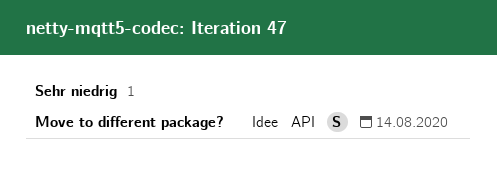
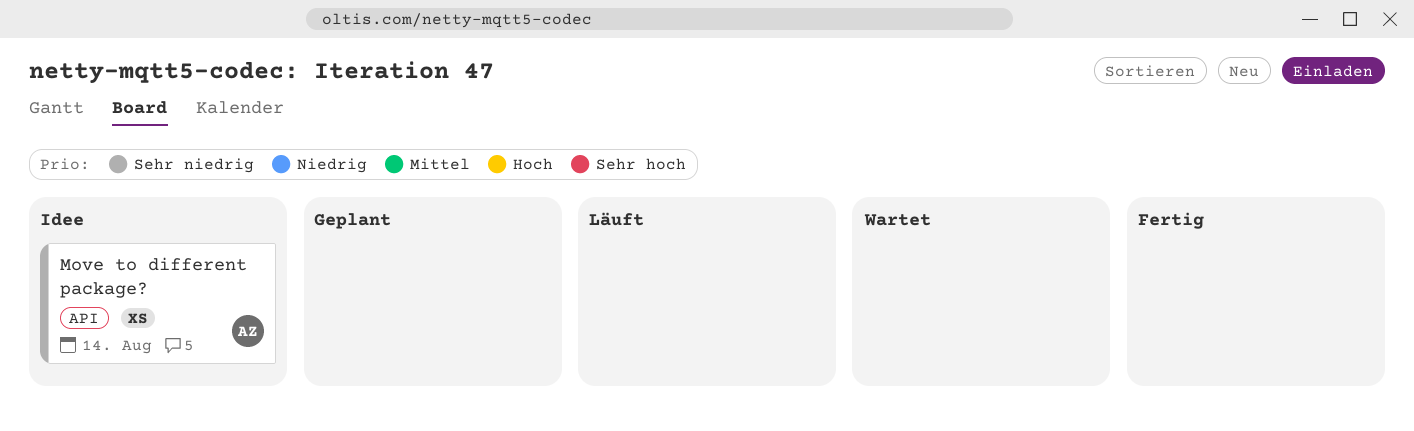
Move to different package?, estimate: S -> XS

